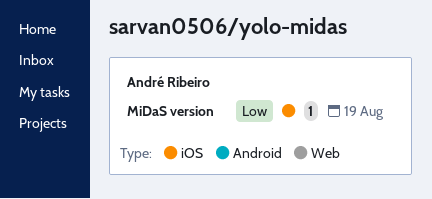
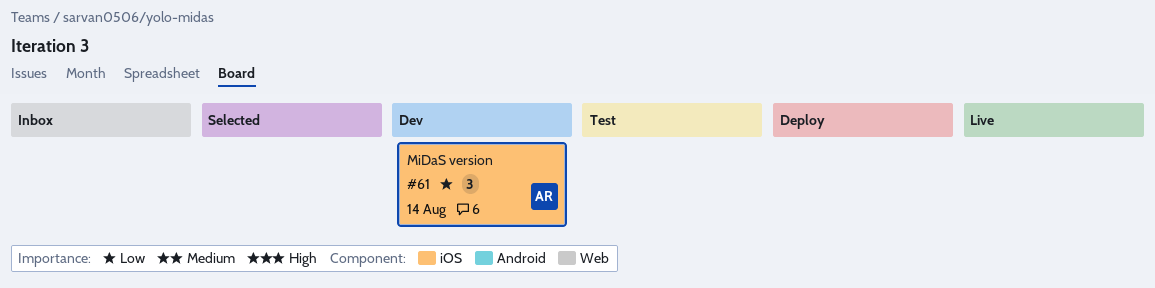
MiDaS version, estimate: 1 -> 3
MiDaS version, due: Aug 19 -> Aug 14

